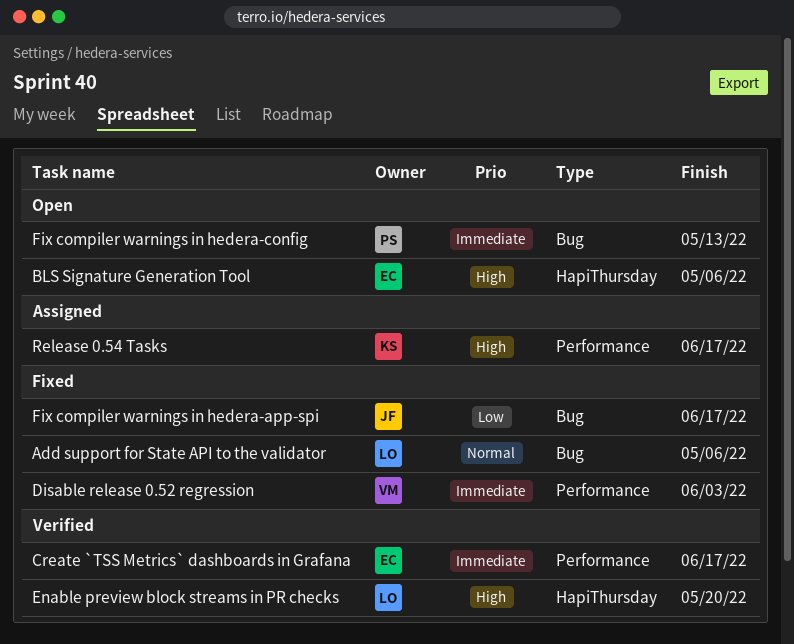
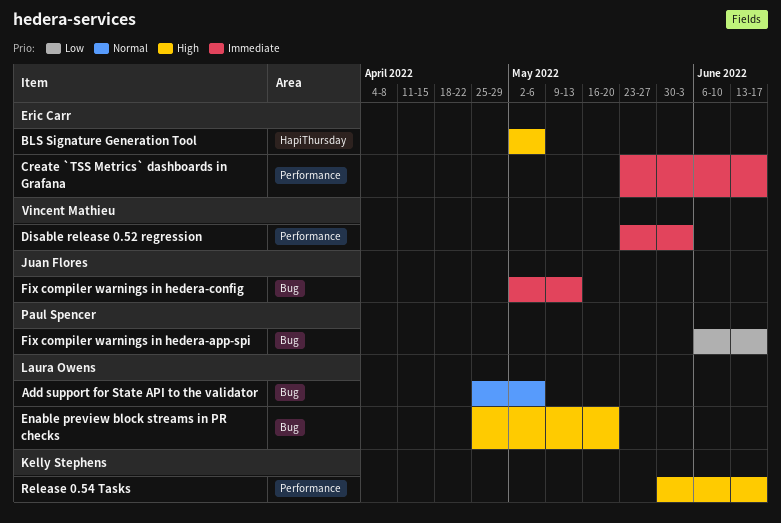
Enable preview block streams in PR checks, label: HapiThursday -> Bug
Fix compiler warnings in hedera-app-spi, owner: Juan Flores -> Paul Spencer
Fix compiler warnings in hedera-config, owner: Paul Spencer -> Juan Flores

